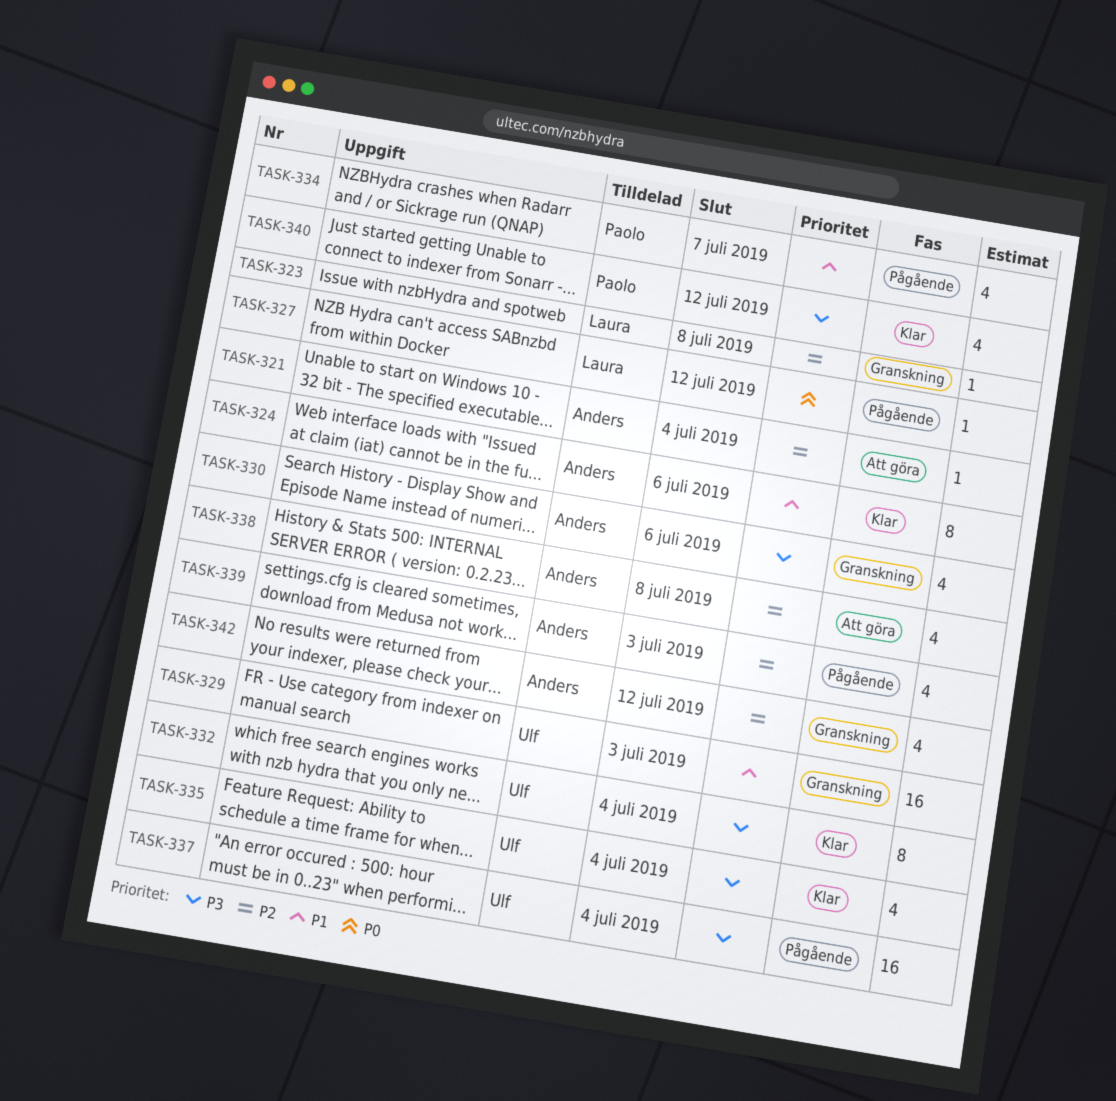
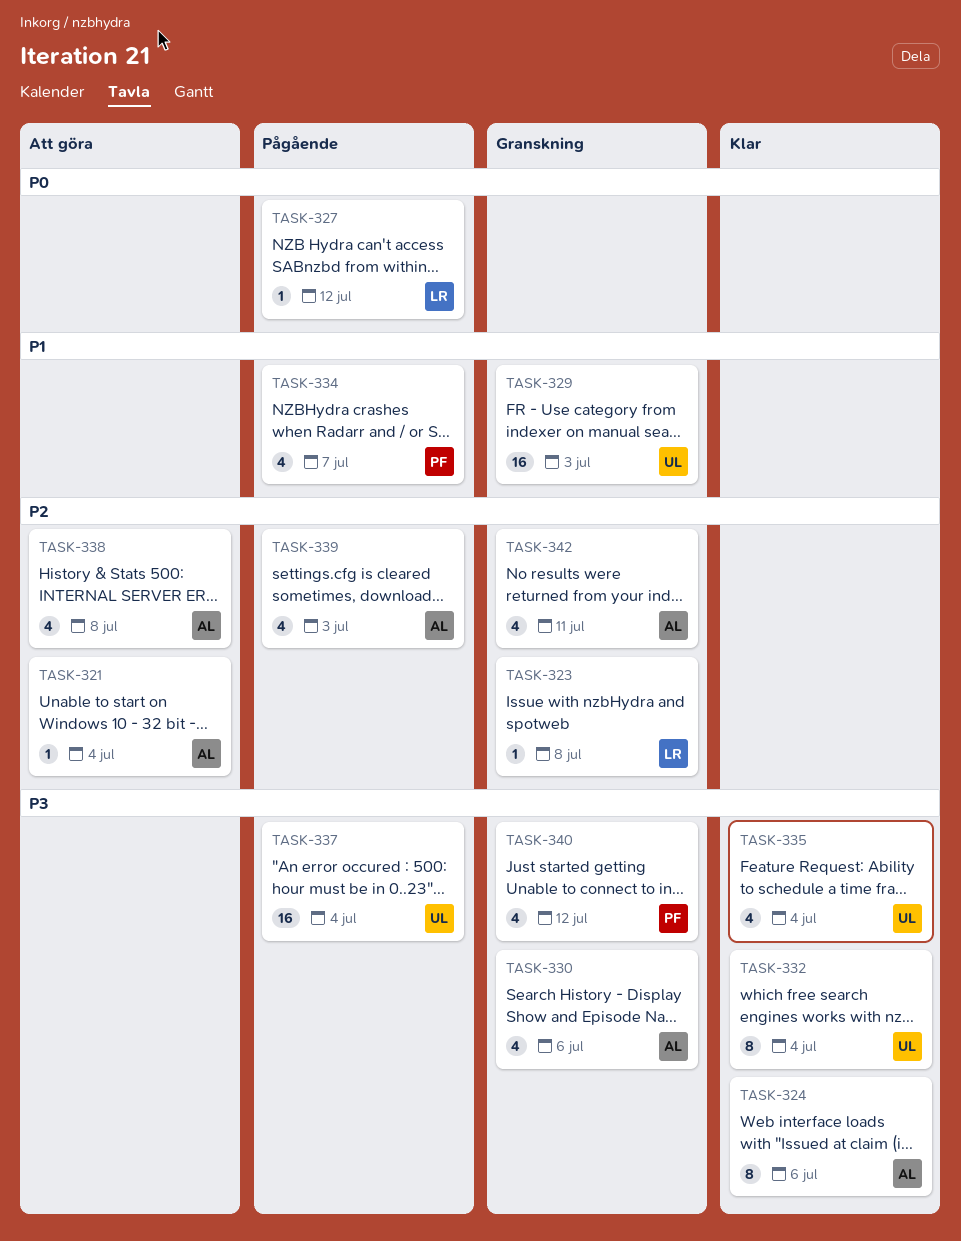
TASK-324, priority: P1 -> P3
TASK-340, status: Klar -> Granskning
TASK-342, due: Jul 12 -> Jul 11

